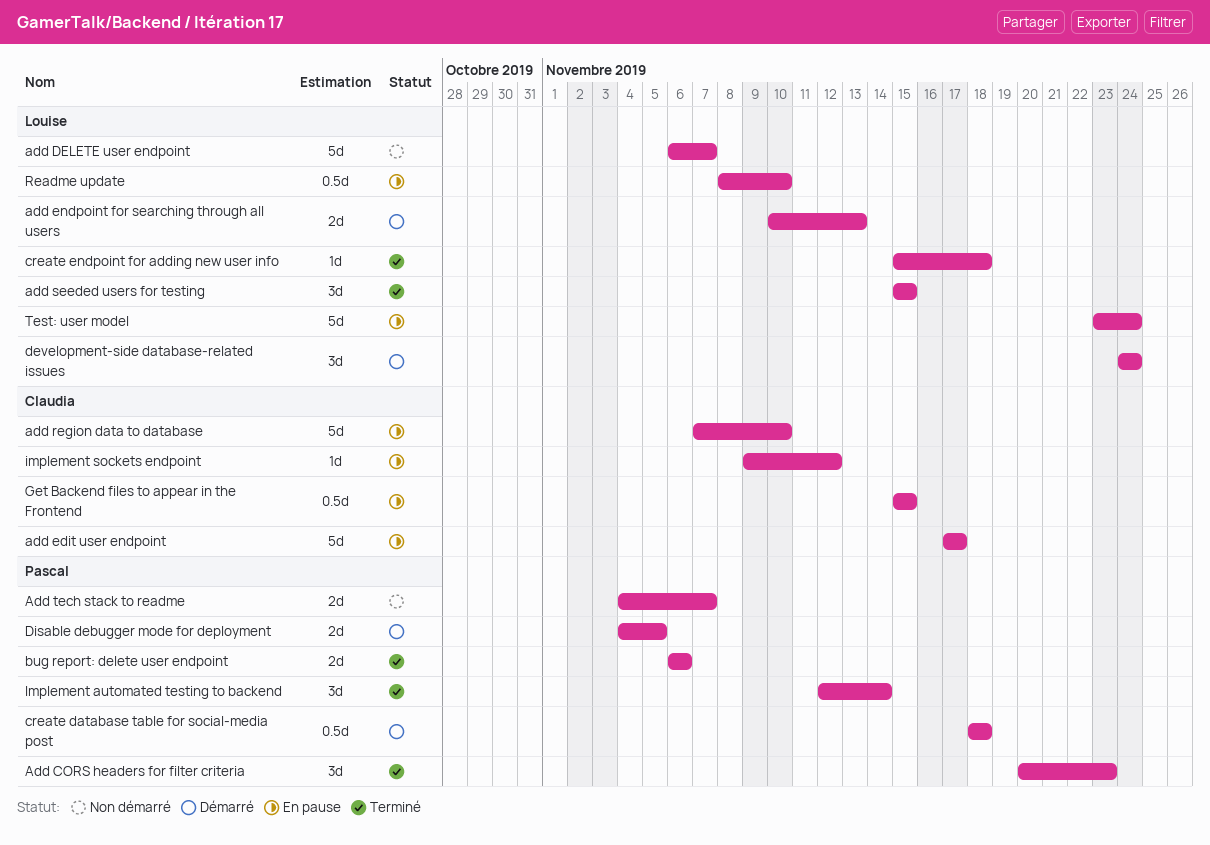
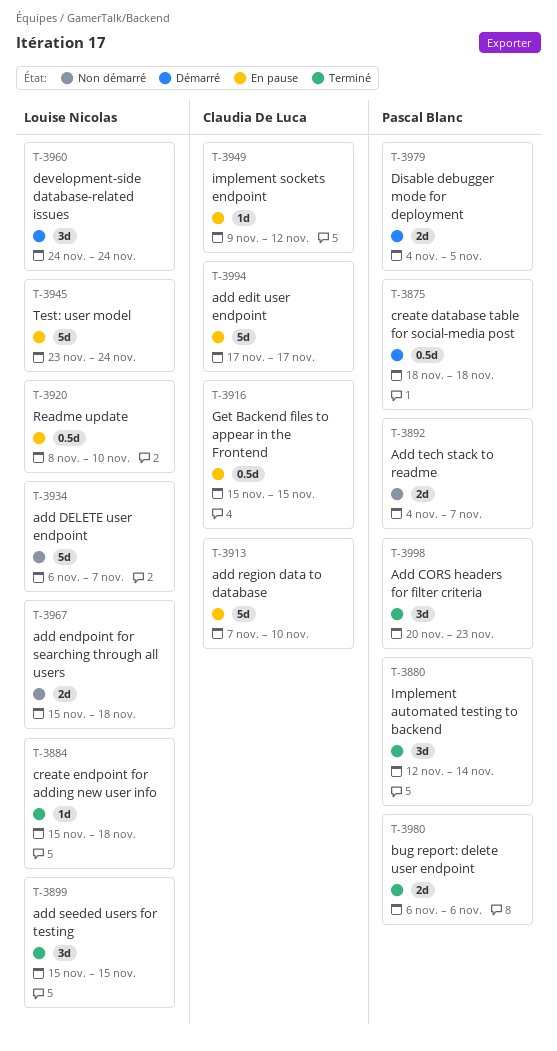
add endpoint for searching through all users, status: Démarré -> Non démarré
add endpoint for searching through all users, start: Nov 10 -> Nov 15
add endpoint for searching through all users, due: Nov 13 -> Nov 18

